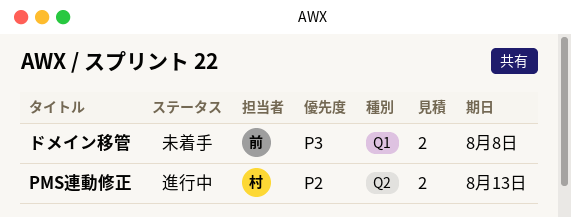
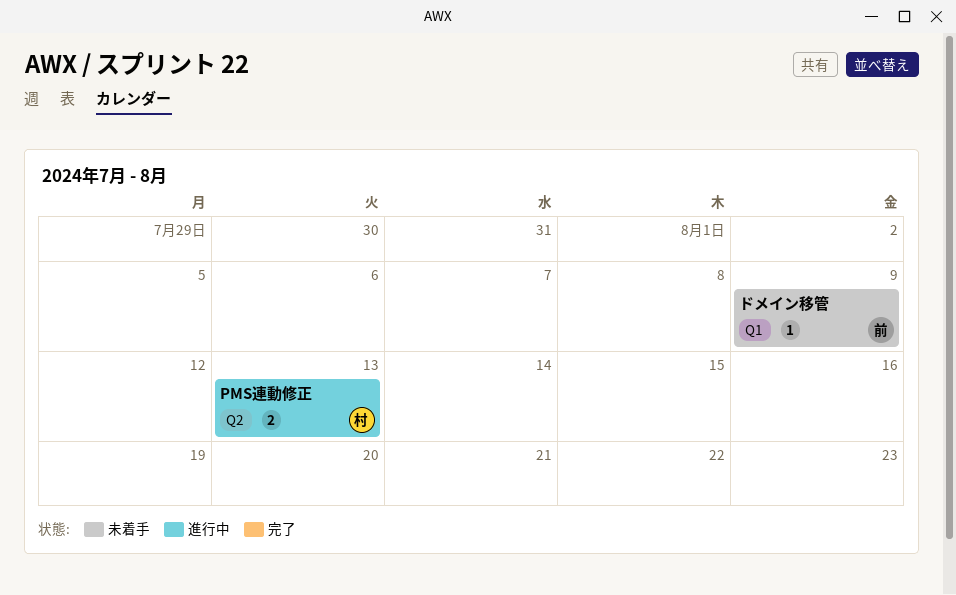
ドメイン移管, estimate: 2 -> 1
ドメイン移管, due: Aug 8 -> Aug 9

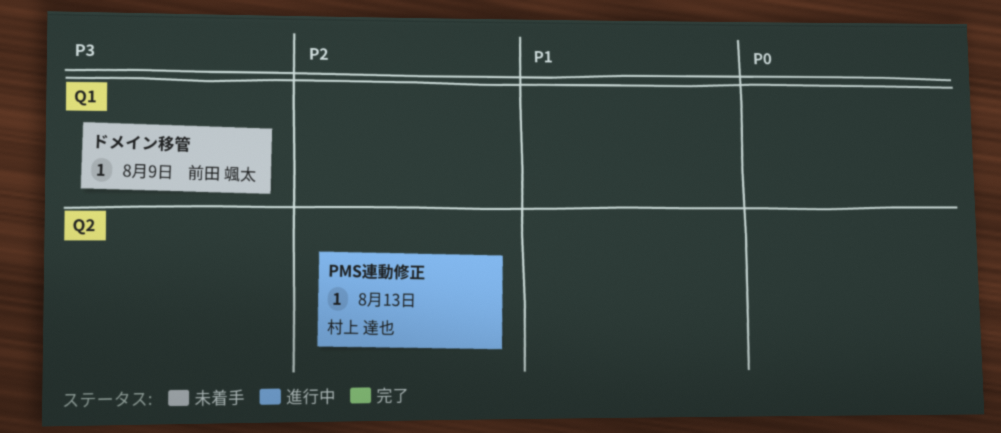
PMS連動修正, estimate: 2 -> 1

